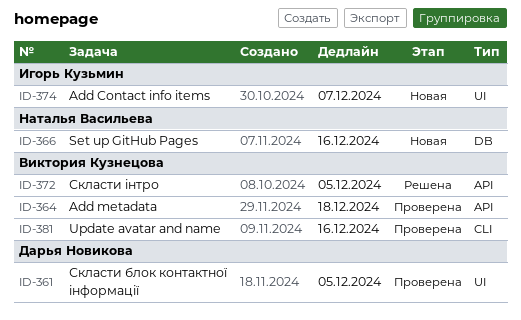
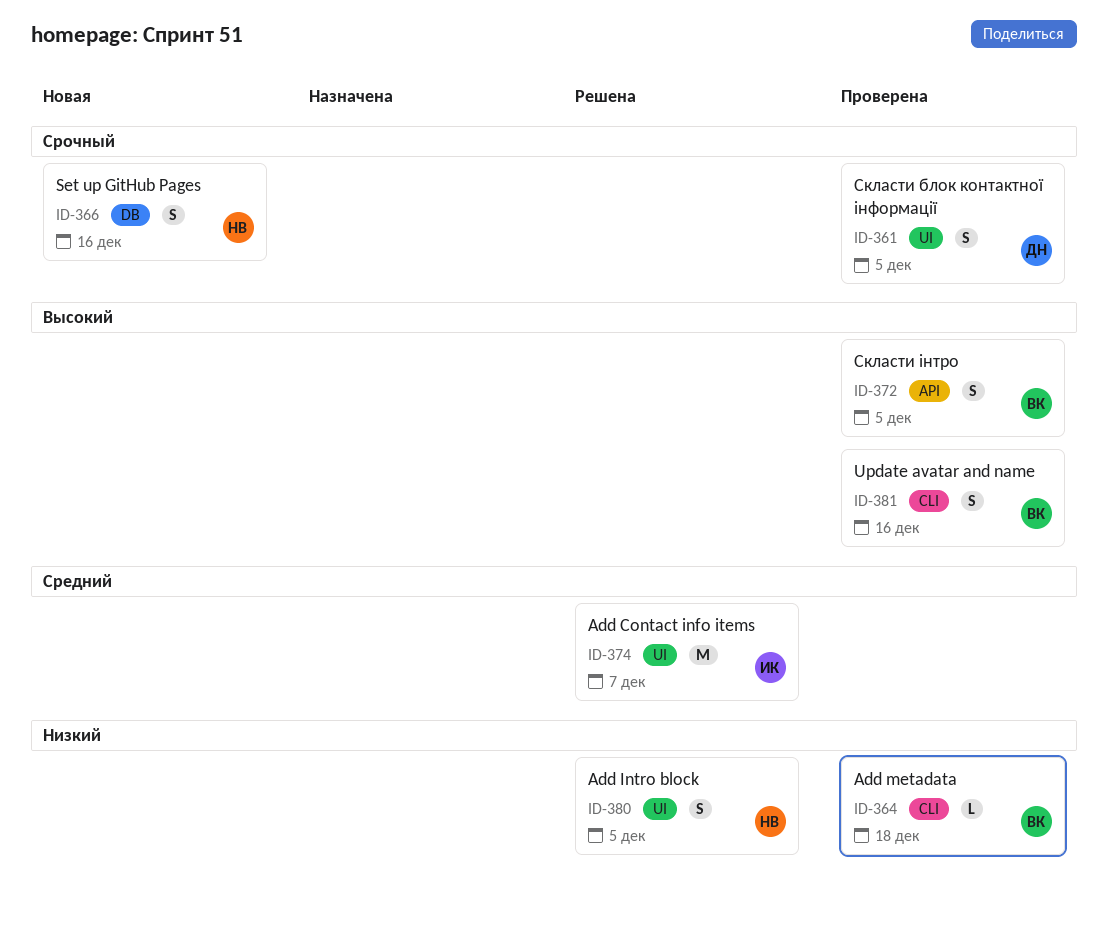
ID-364, label: API -> CLI
ID-372, status: Решена -> Проверена
ID-374, status: Новая -> Решена
ID-380: none -> present

